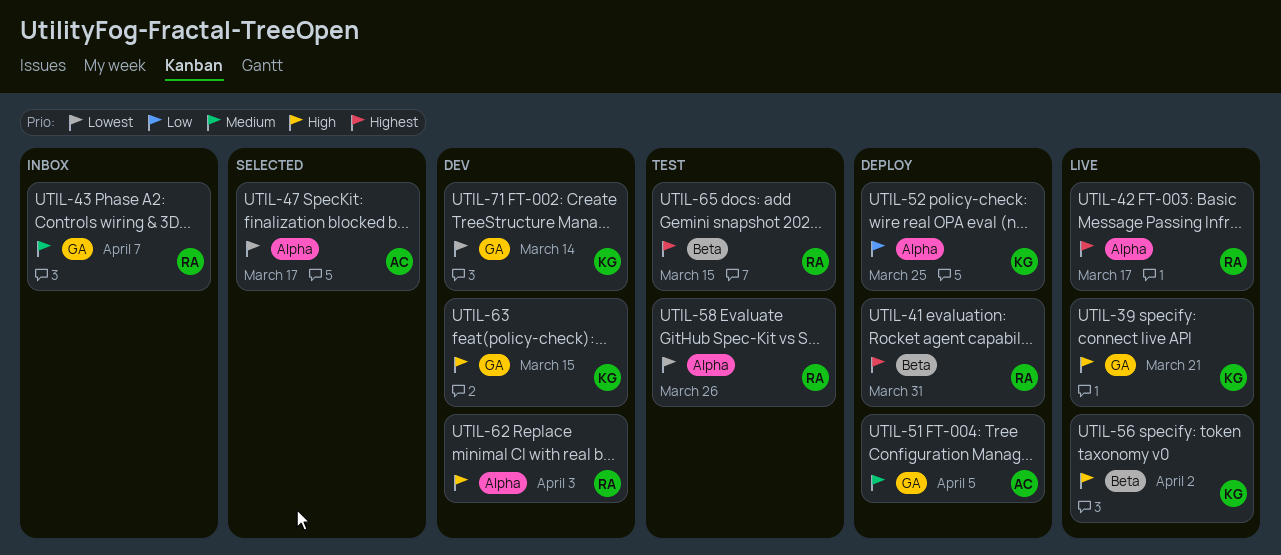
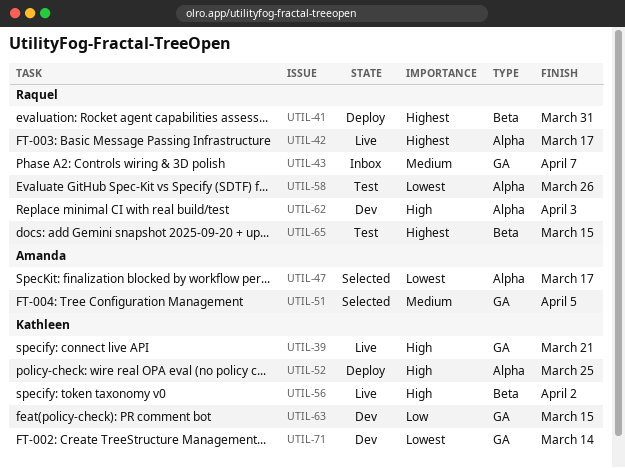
UTIL-51, status: Deploy -> Selected
UTIL-52, priority: Low -> High
UTIL-63, priority: High -> Low

